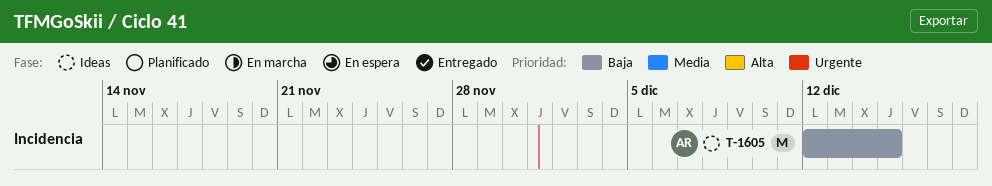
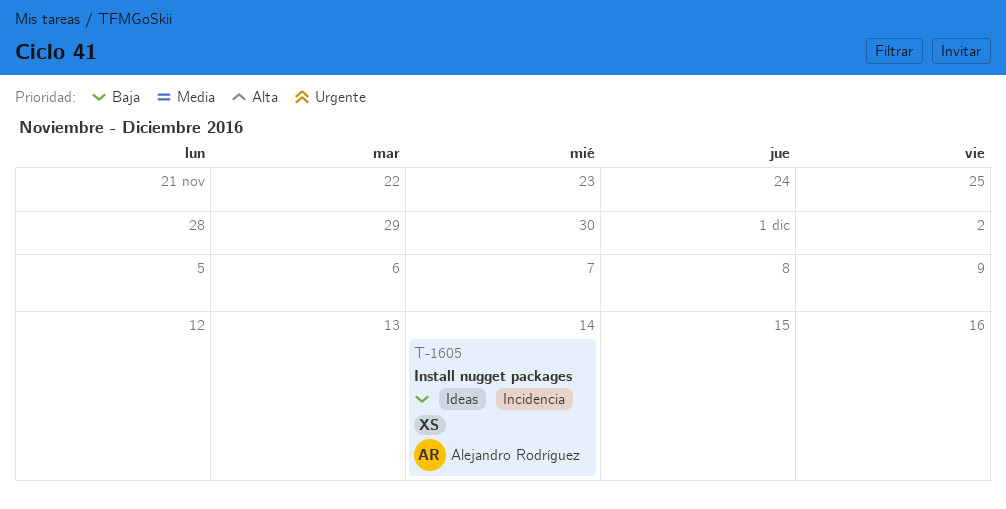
T-1605, estimate: M -> XS
T-1605, due: Dec 15 -> Dec 14

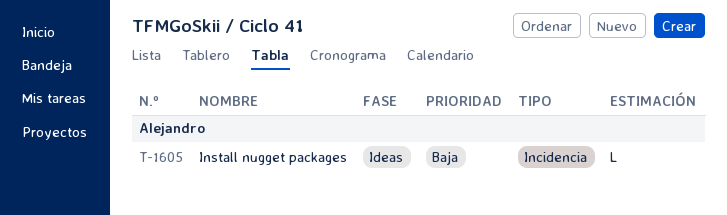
T-1605, estimate: XS -> L

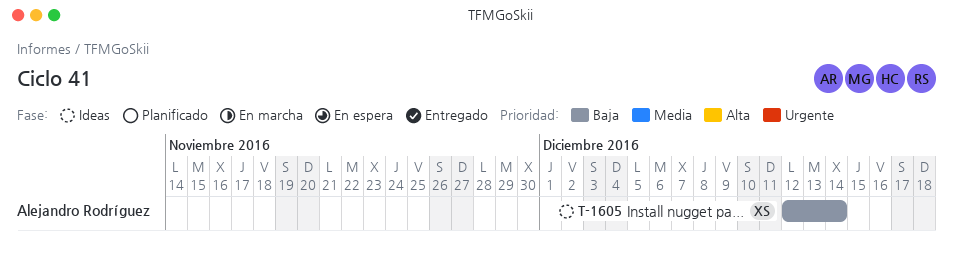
T-1605, estimate: L -> XS

